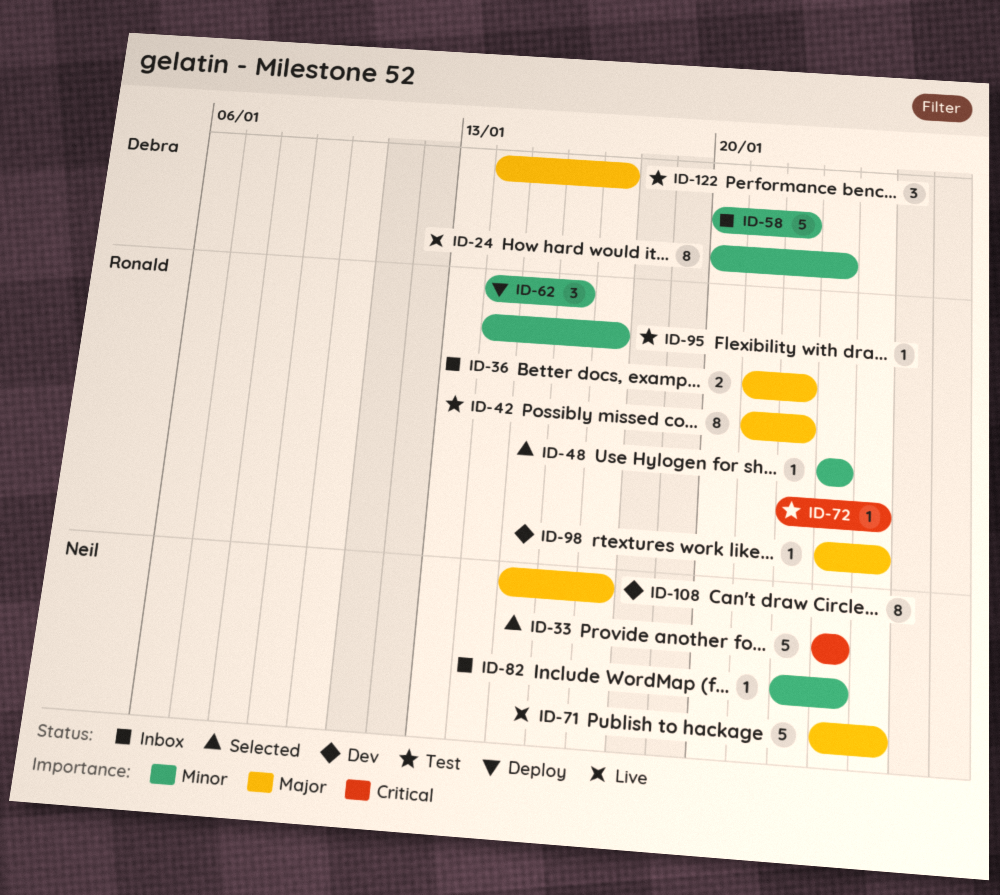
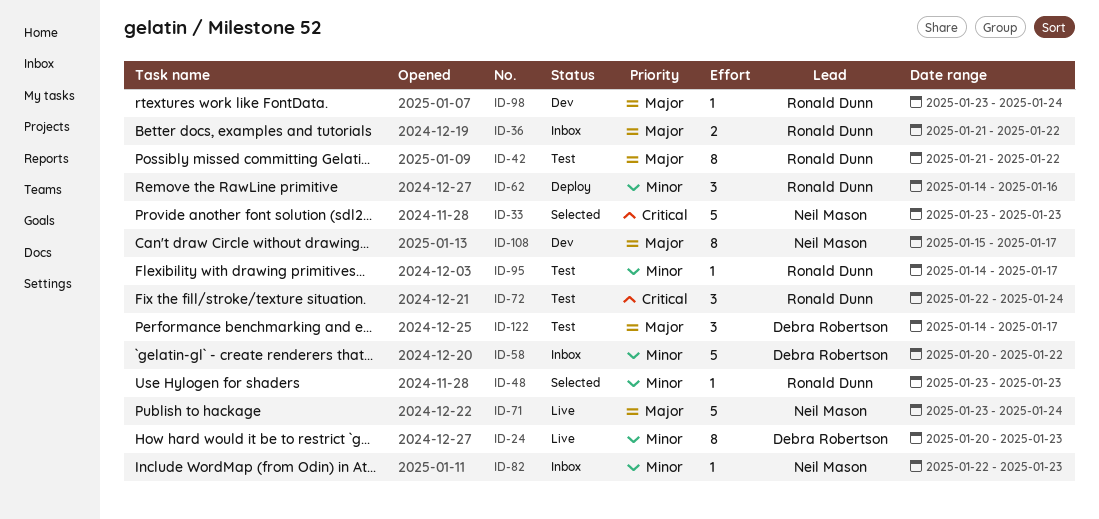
ID-72, estimate: 1 -> 3

